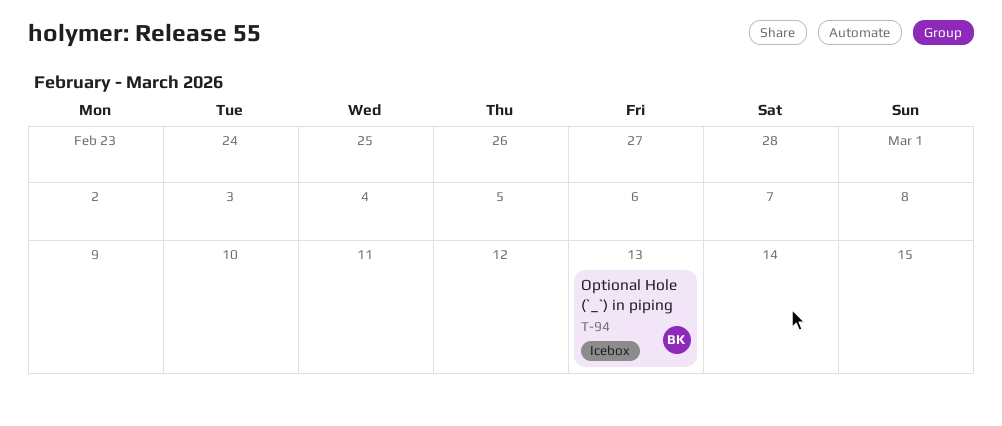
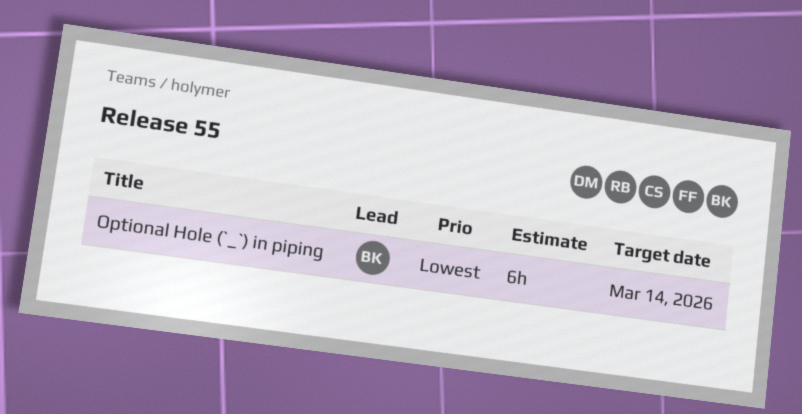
Optional Hole (`_`) in piping, due: Mar 13 -> Mar 14

